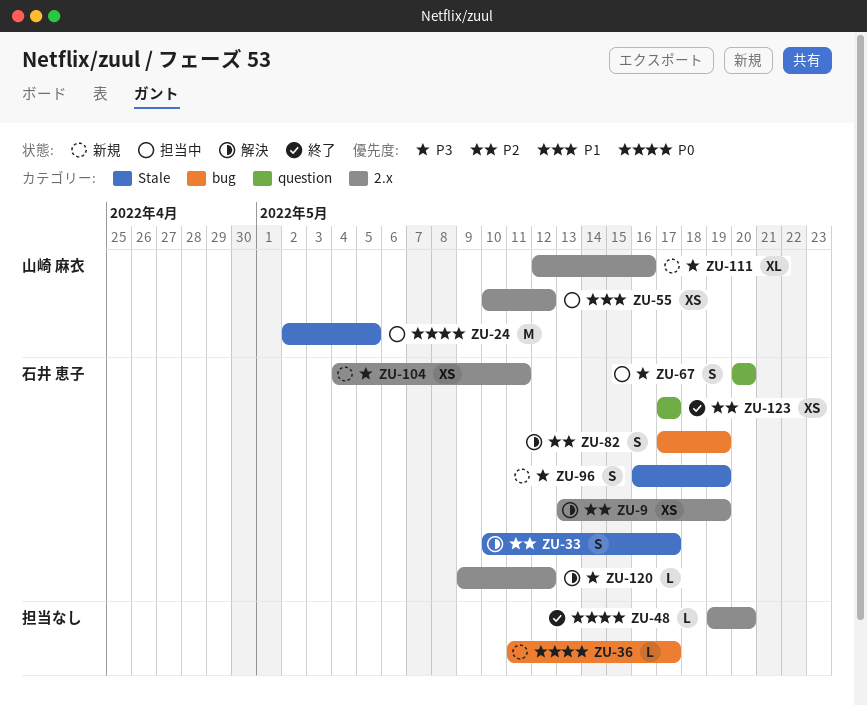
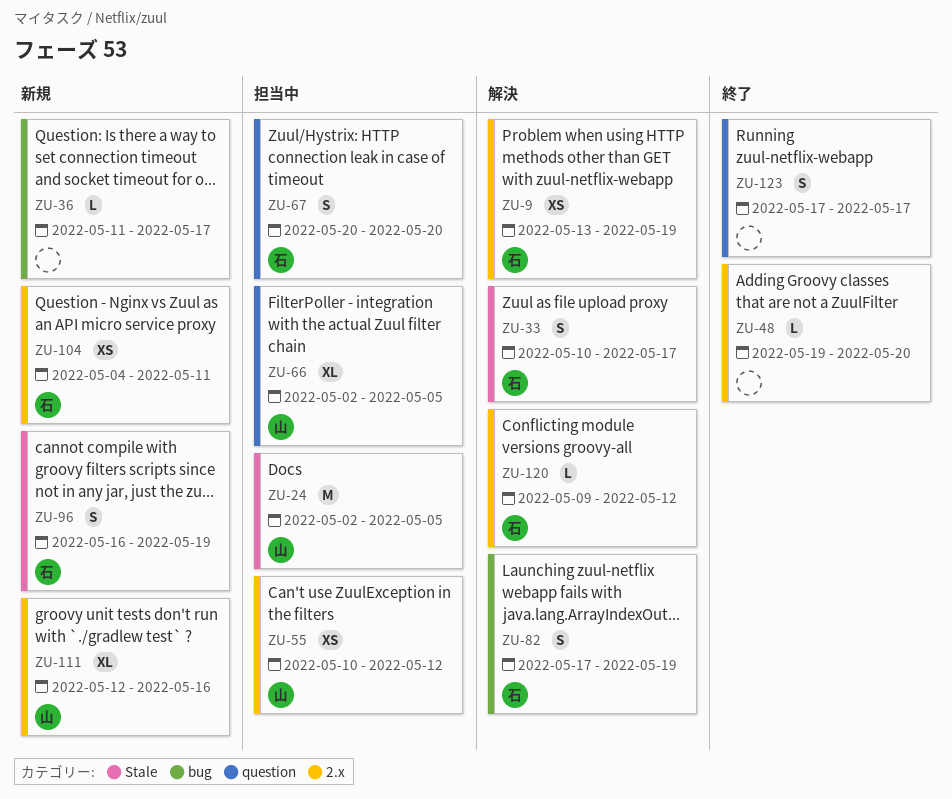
ZU-66: none -> present
ZU-123, owner: 石井 恵子 -> none
ZU-123, estimate: XS -> S

